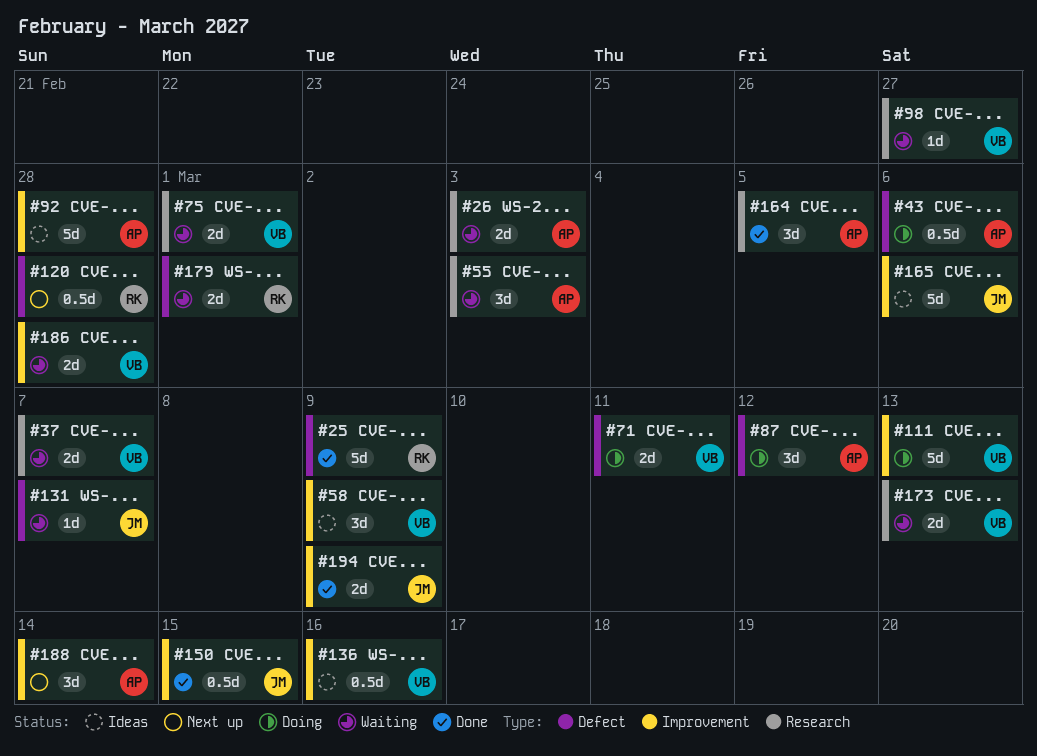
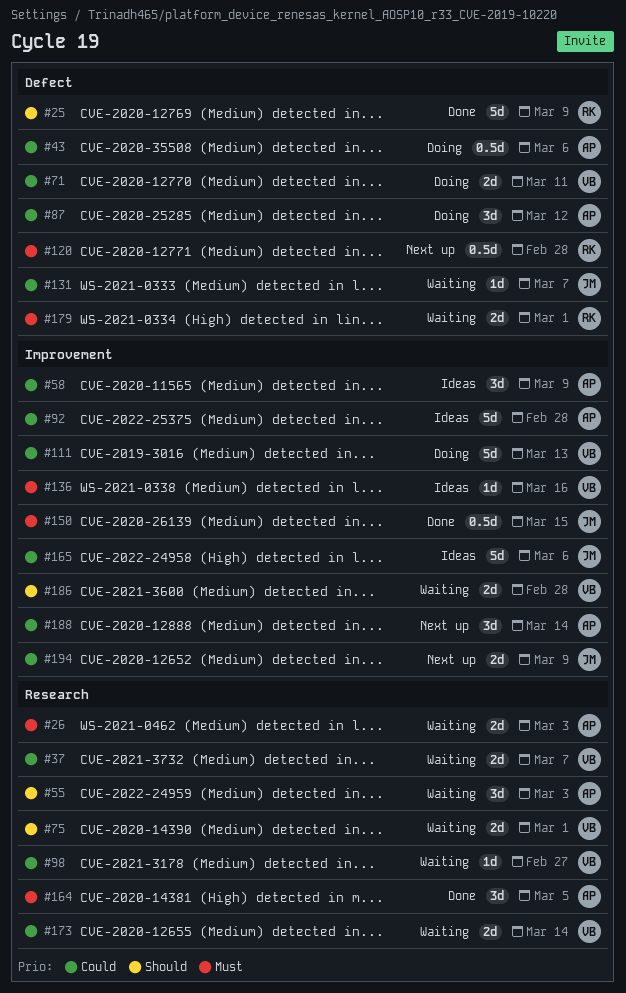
#58, owner: VB -> AP
#136, estimate: 0.5d -> 1d
#173, due: Mar 13 -> Mar 14
#194, status: Done -> Next up

